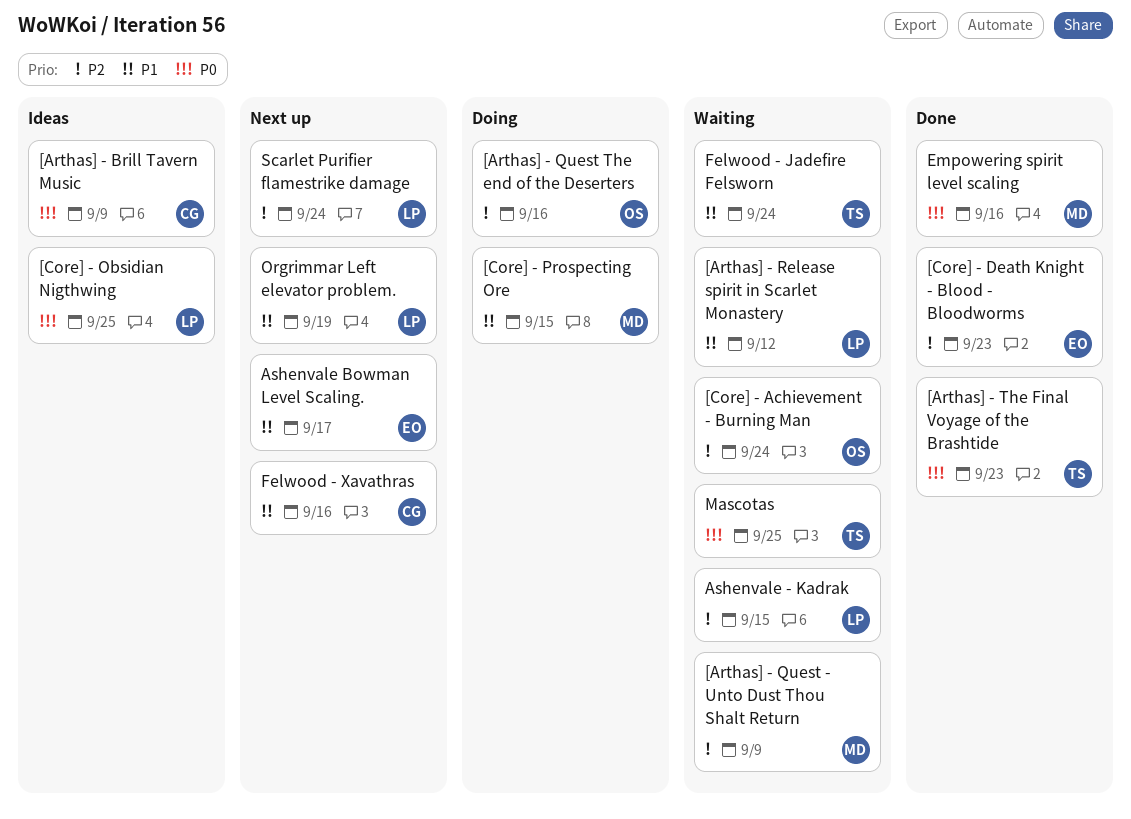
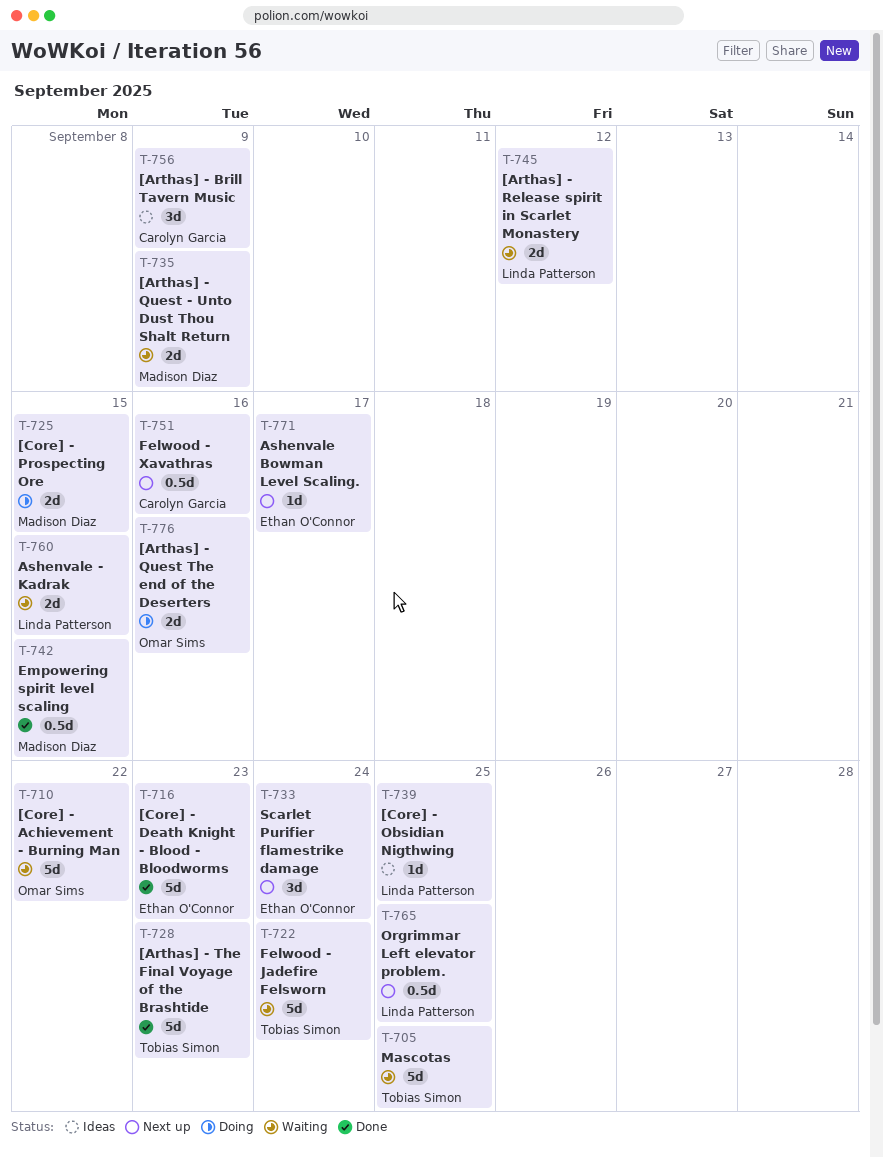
[Core] - Achievement - Burning Man, due: Sep 24 -> Sep 22
Empowering spirit level scaling, due: Sep 16 -> Sep 15
Orgrimmar Left elevator problem., due: Sep 19 -> Sep 25
Scarlet Purifier flamestrike damage, owner: Linda Patterson -> Ethan O'Connor

